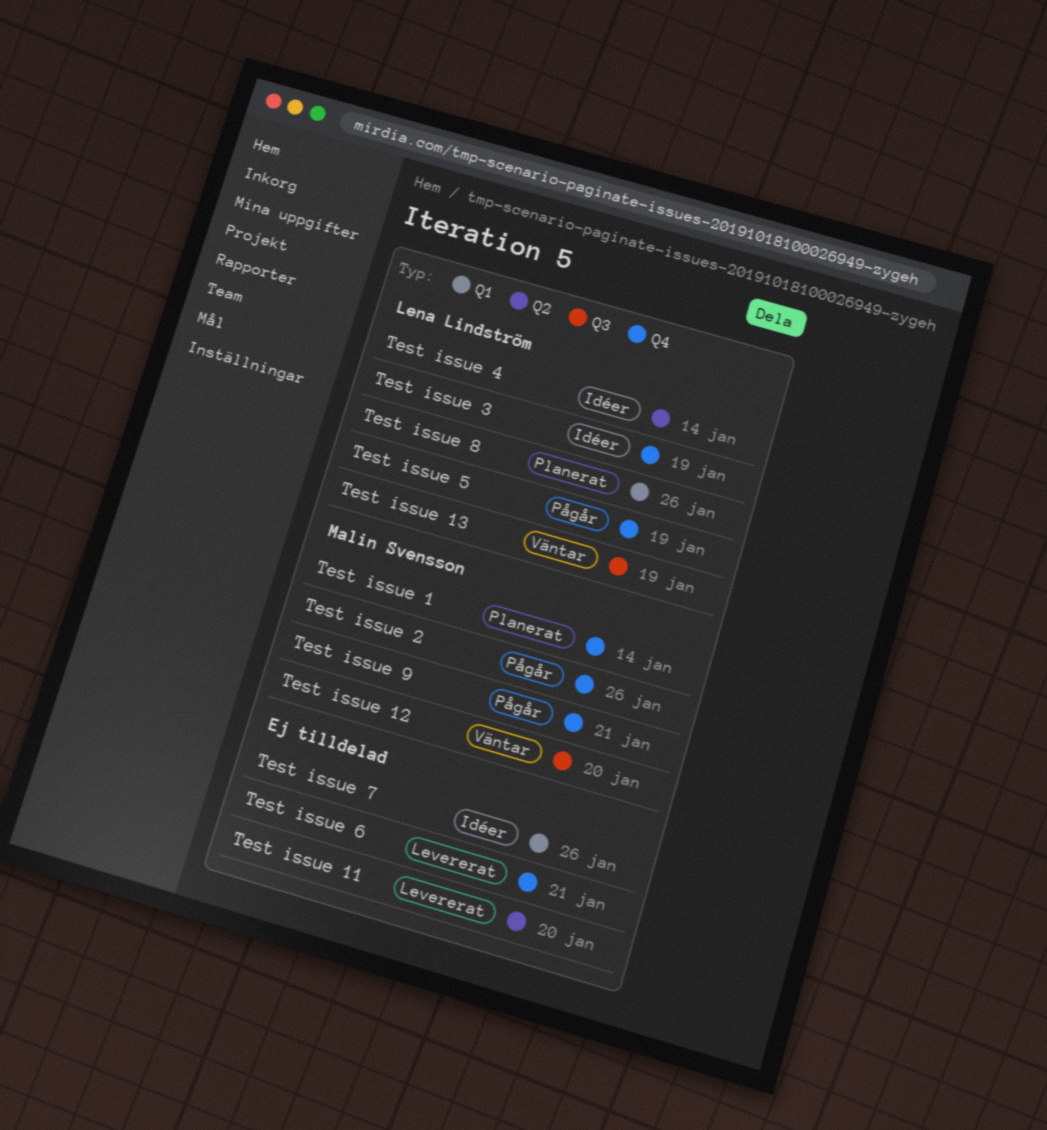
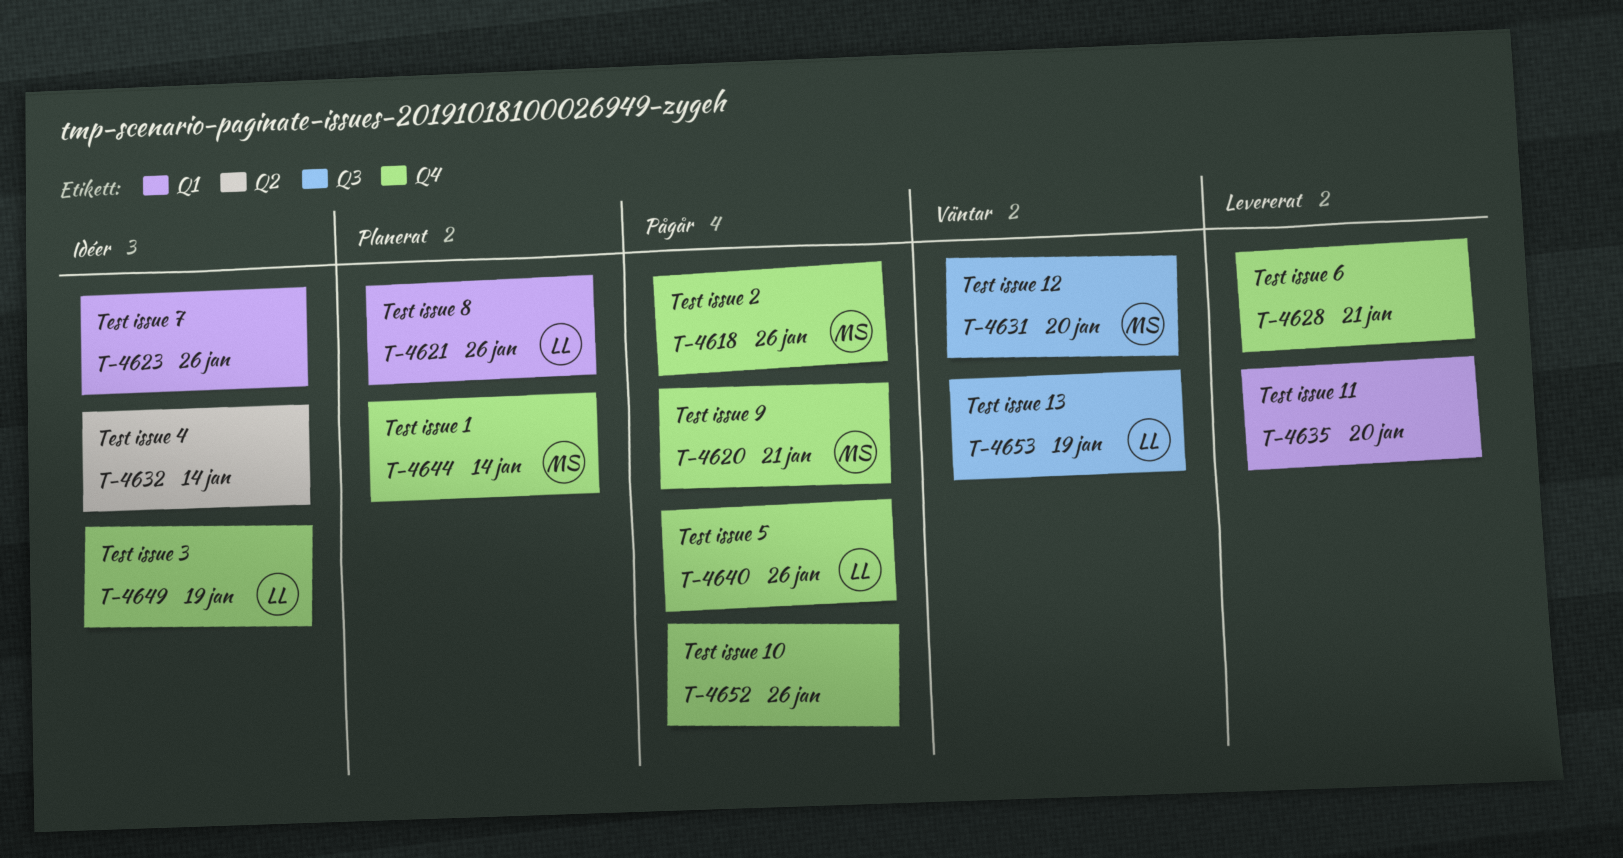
Test issue 10: none -> present
Test issue 11, label: Q2 -> Q1
Test issue 4, owner: Lena Lindström -> none
Test issue 5, due: Jan 19 -> Jan 26

